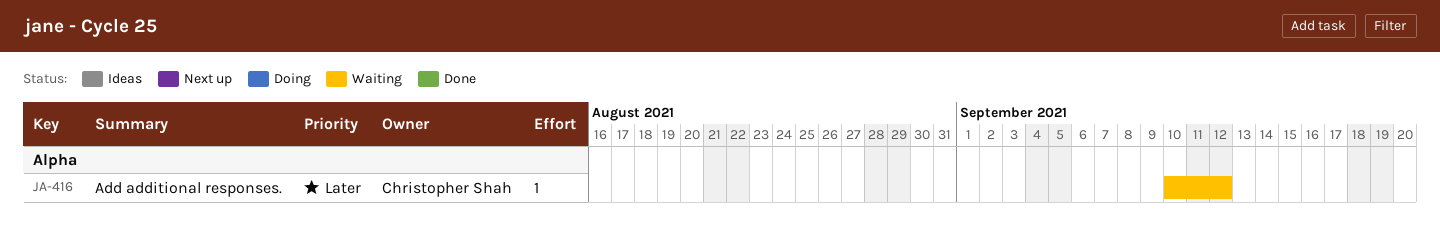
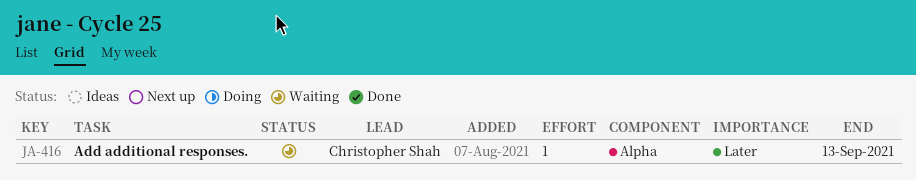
JA-416, due: Sep 12 -> Sep 13

